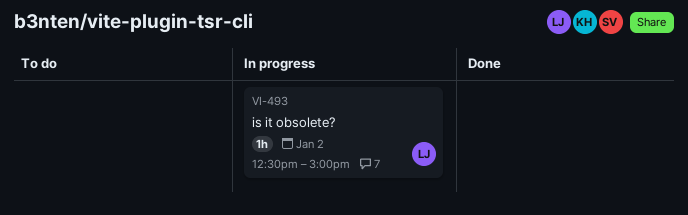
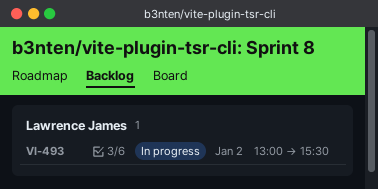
VI-493, begins: 12:30 -> 13:00
VI-493, ends: 15:00 -> 15:30

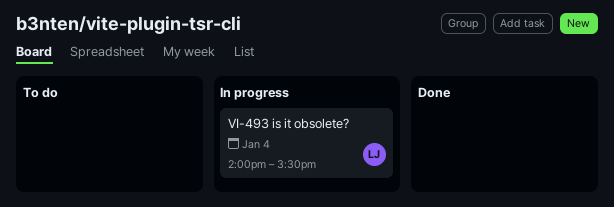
VI-493, day: Jan 2 -> Jan 4
VI-493, begins: 13:00 -> 14:00

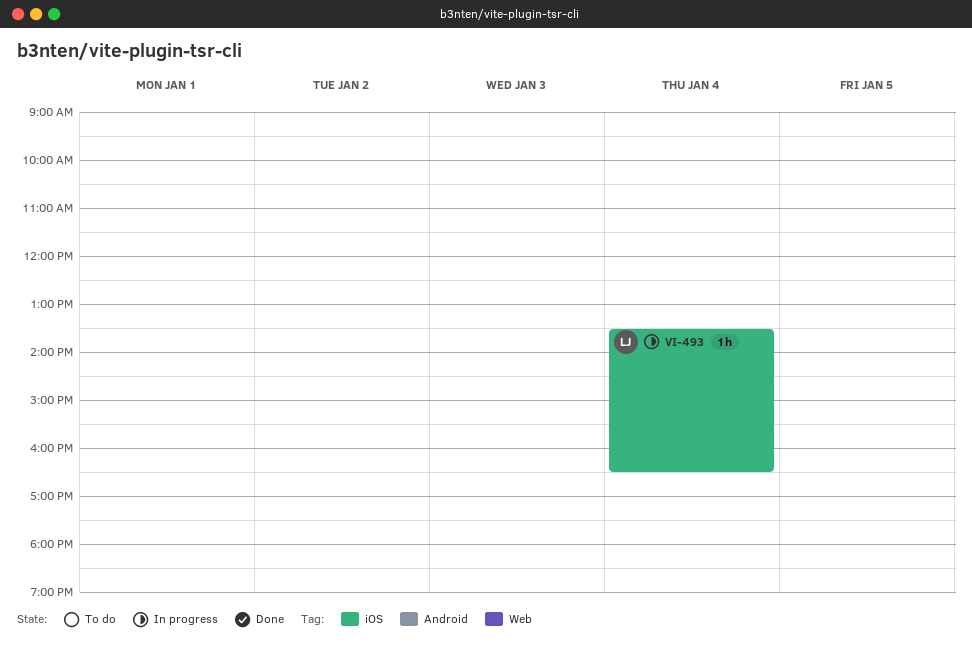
VI-493, begins: 14:00 -> 13:30
VI-493, ends: 15:30 -> 16:30

